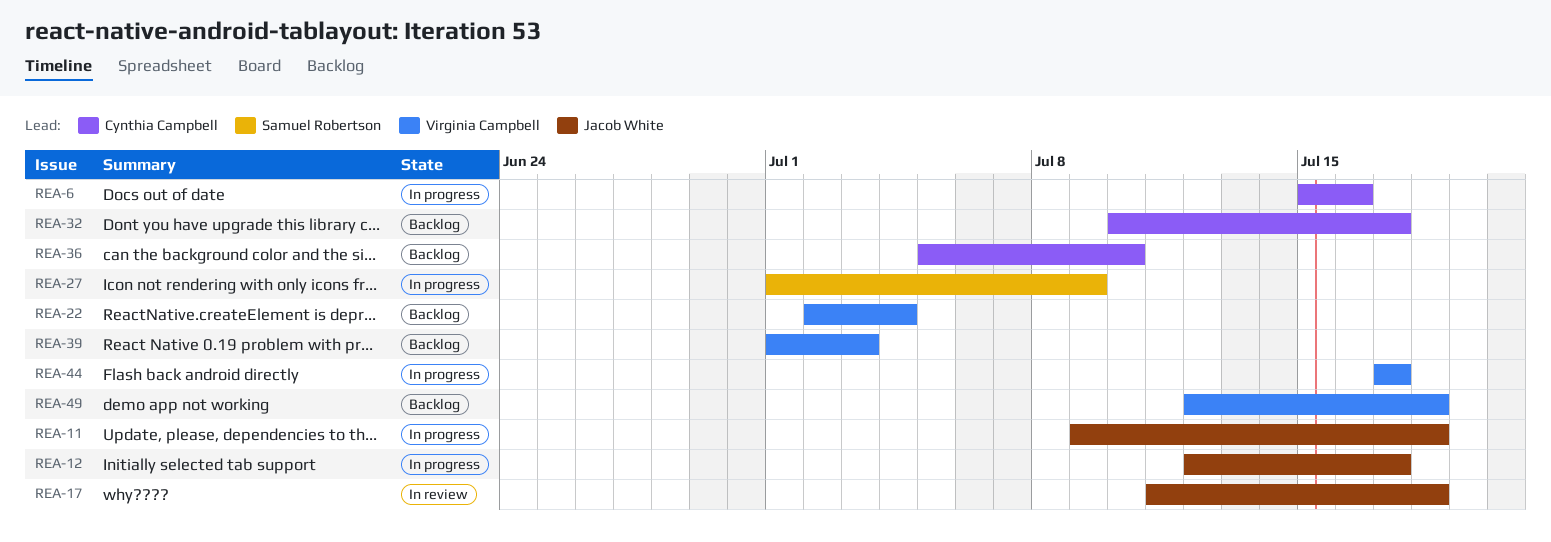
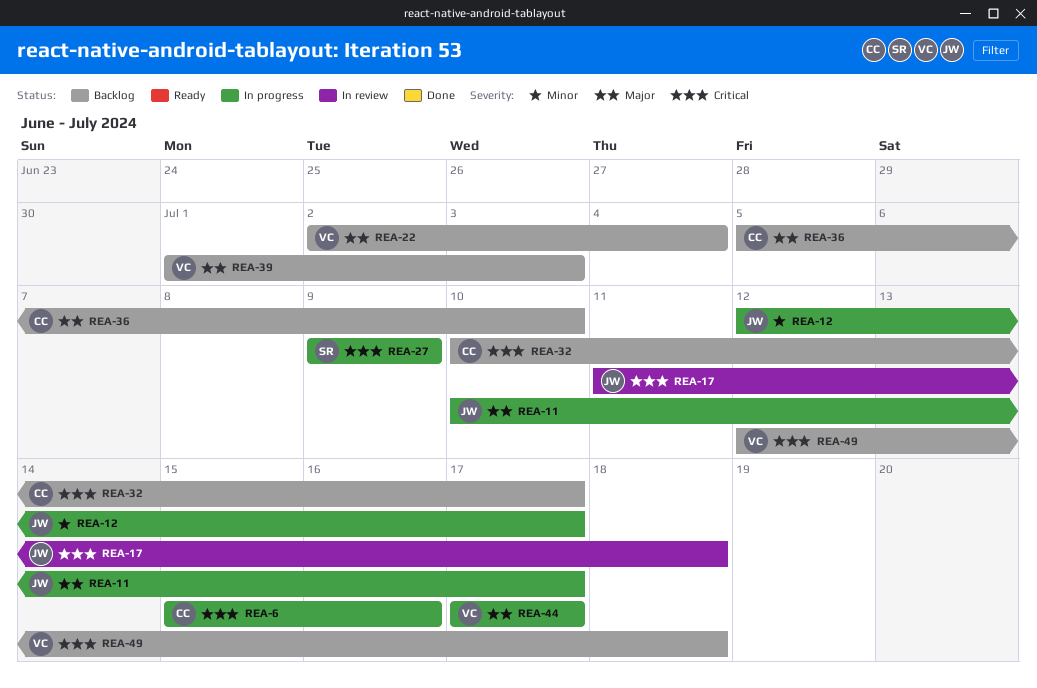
REA-11, start: Jul 9 -> Jul 10
REA-11, due: Jul 18 -> Jul 17
REA-27, start: Jul 1 -> Jul 9

